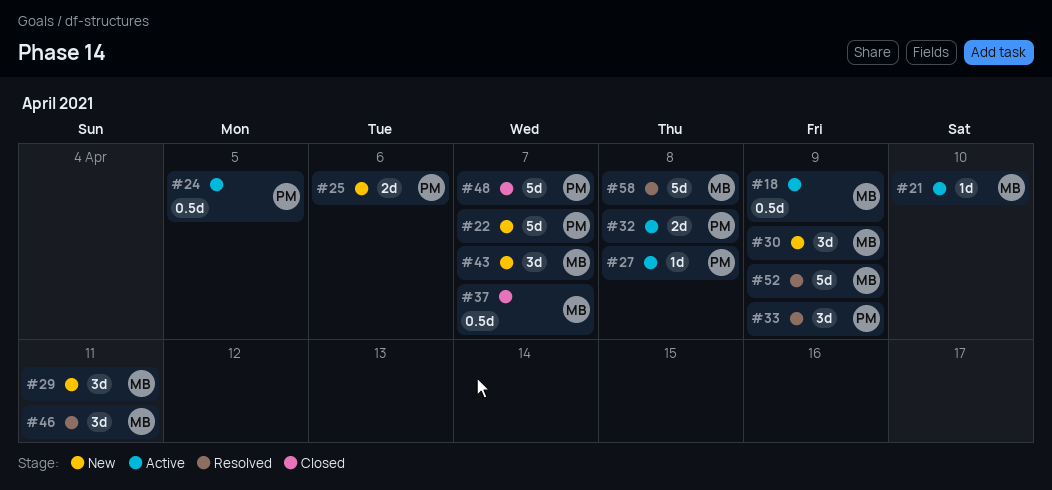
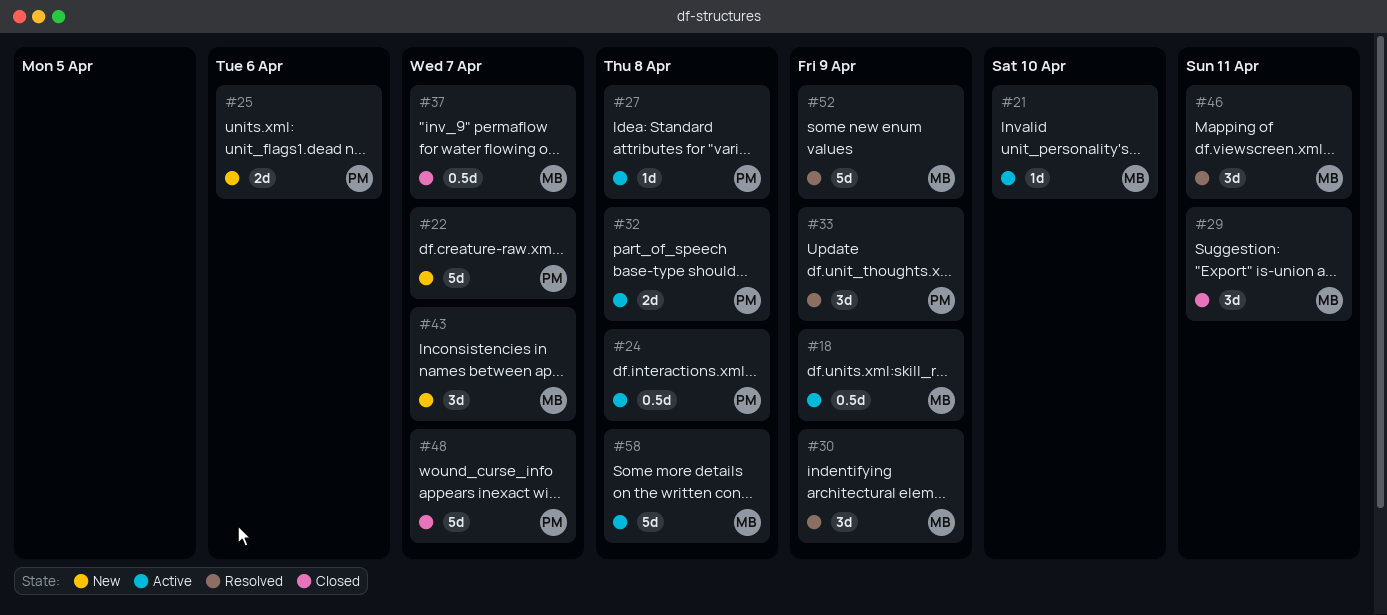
#24, due: Apr 5 -> Apr 8
#29, status: New -> Closed
#30, status: New -> Resolved
#58, status: Resolved -> Active

